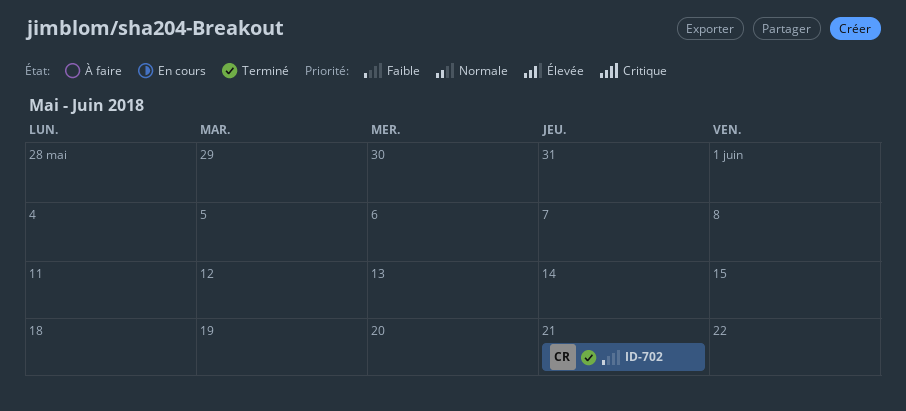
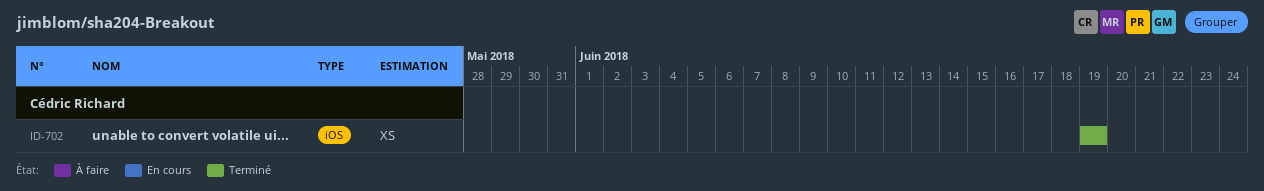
ID-702, start: Jun 21 -> Jun 19
ID-702, due: Jun 21 -> Jun 19

